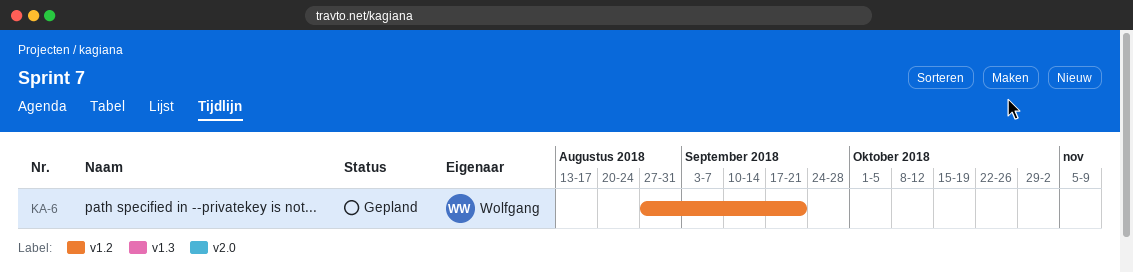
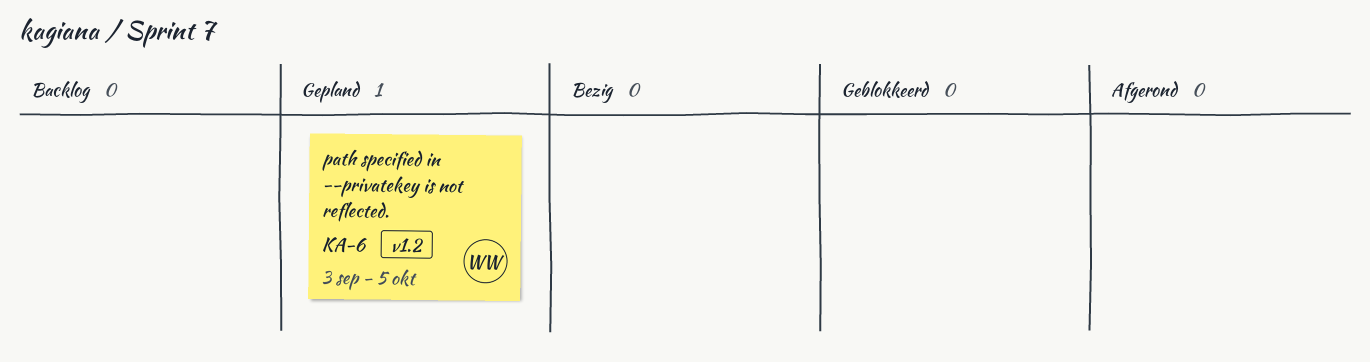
KA-6, start: Aug 27 -> Sep 3
KA-6, due: Sep 21 -> Oct 5

